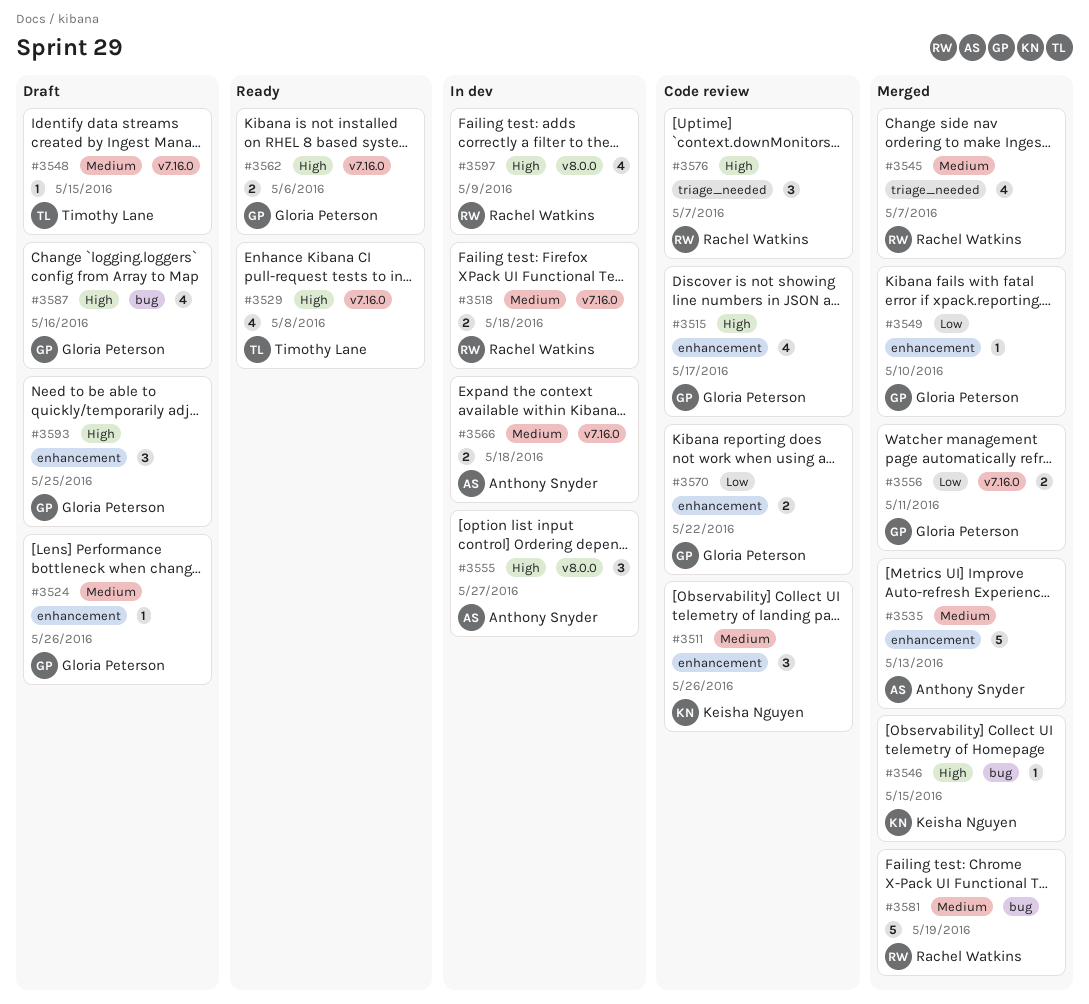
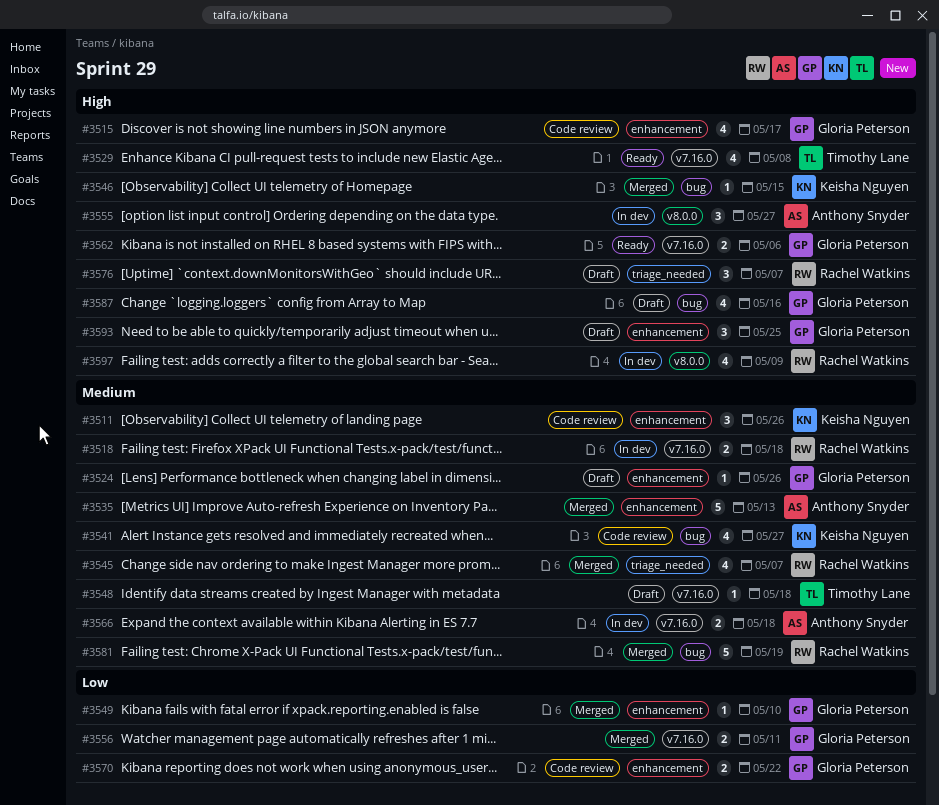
#3541: none -> present
#3548, due: May 15 -> May 18
#3576, status: Code review -> Draft

